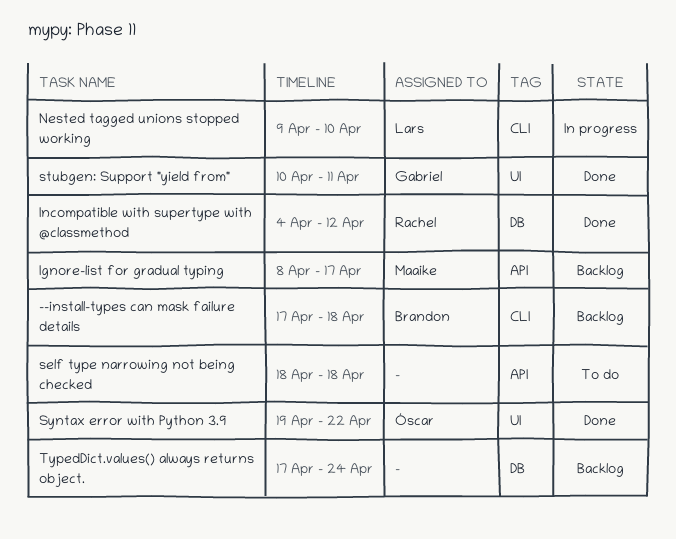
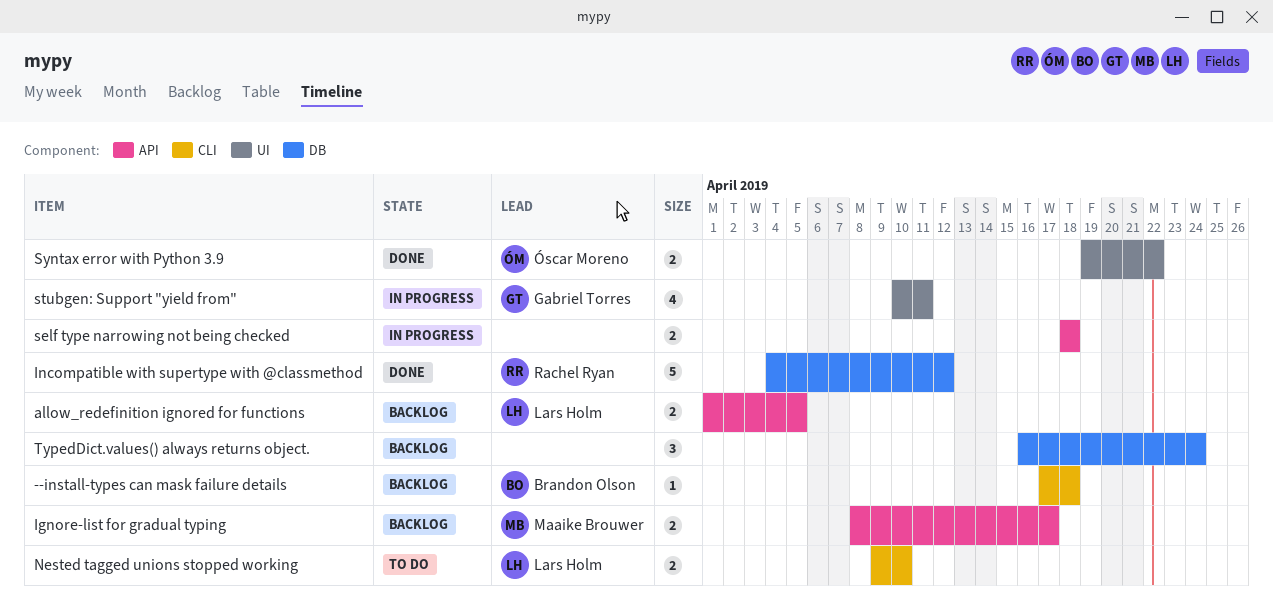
allow_redefinition ignored for functions: none -> present
Nested tagged unions stopped working, status: In progress -> To do
self type narrowing not being checked, status: To do -> In progress
stubgen: Support "yield from", status: Done -> In progress
TypedDict.values() always returns object., start: Apr 17 -> Apr 16

